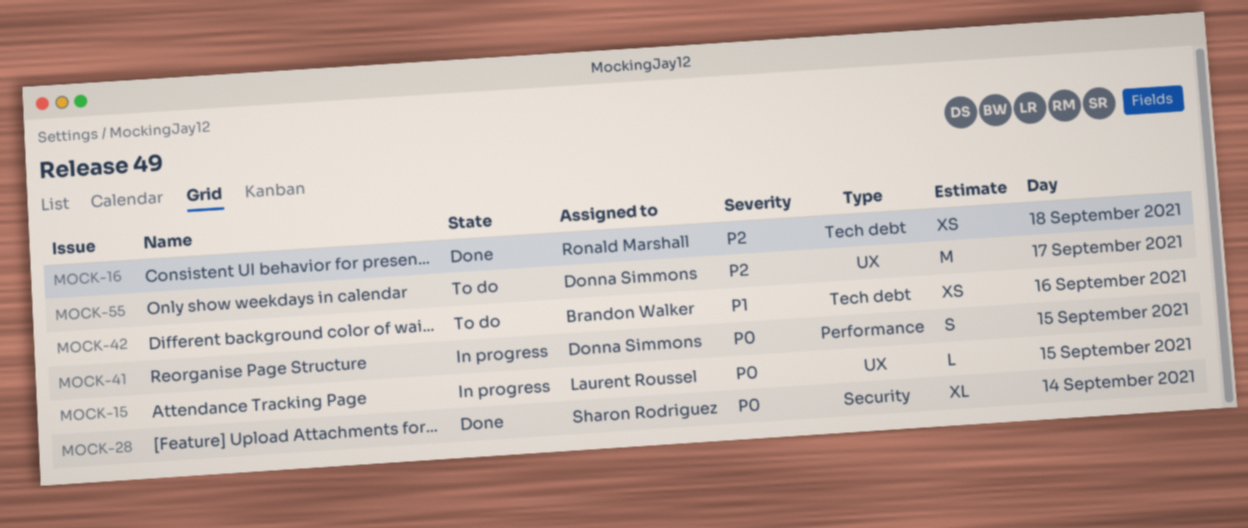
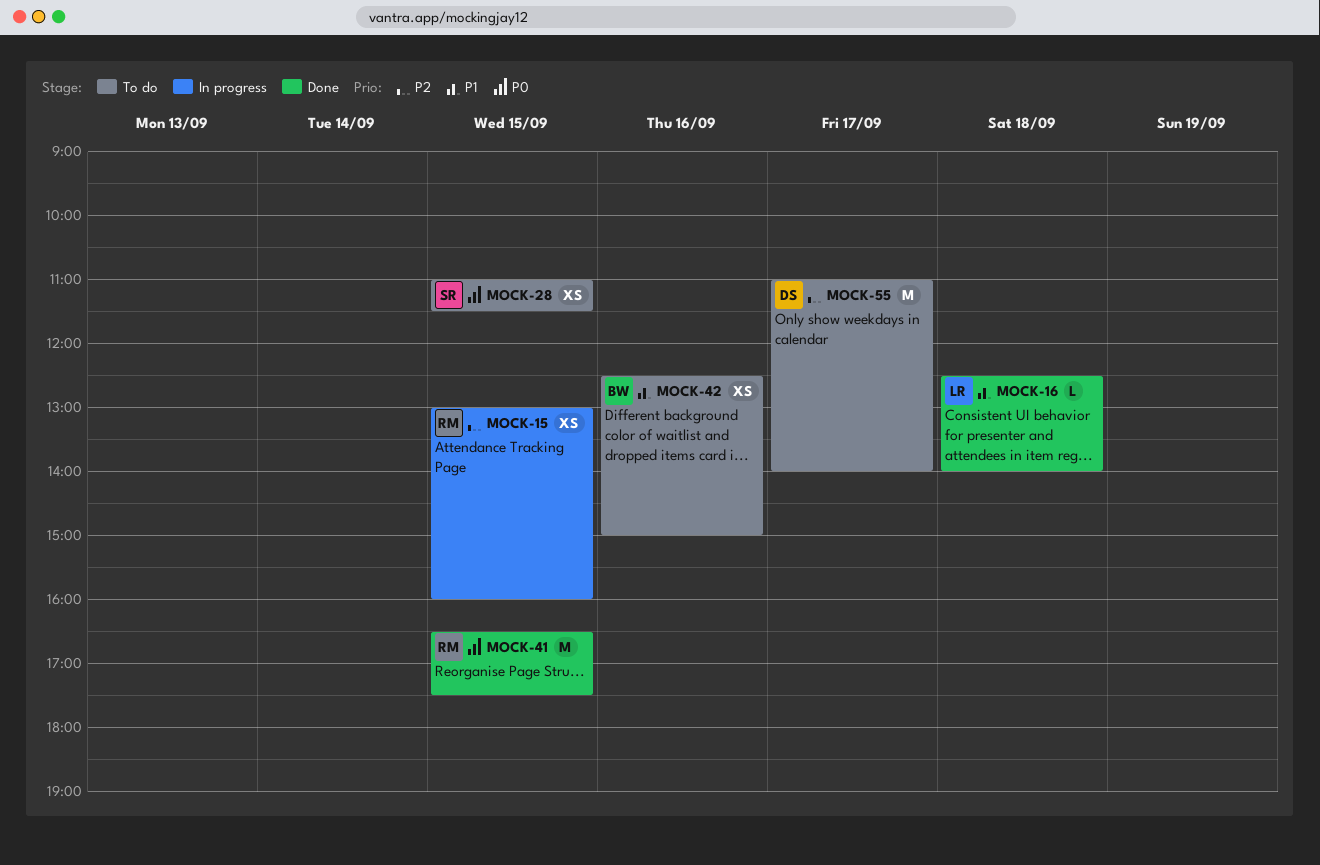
MOCK-15, owner: Laurent Roussel -> Ronald Marshall
MOCK-15, priority: P0 -> P2
MOCK-15, estimate: L -> XS
MOCK-16, owner: Ronald Marshall -> Laurent Roussel
MOCK-16, priority: P2 -> P1
MOCK-16, estimate: XS -> L
MOCK-28, status: Done -> To do
MOCK-28, estimate: XL -> XS
MOCK-28, day: Sep 14 -> Sep 15
MOCK-41, status: In progress -> Done
MOCK-41, owner: Donna Simmons -> Ronald Marshall
MOCK-41, estimate: S -> M

